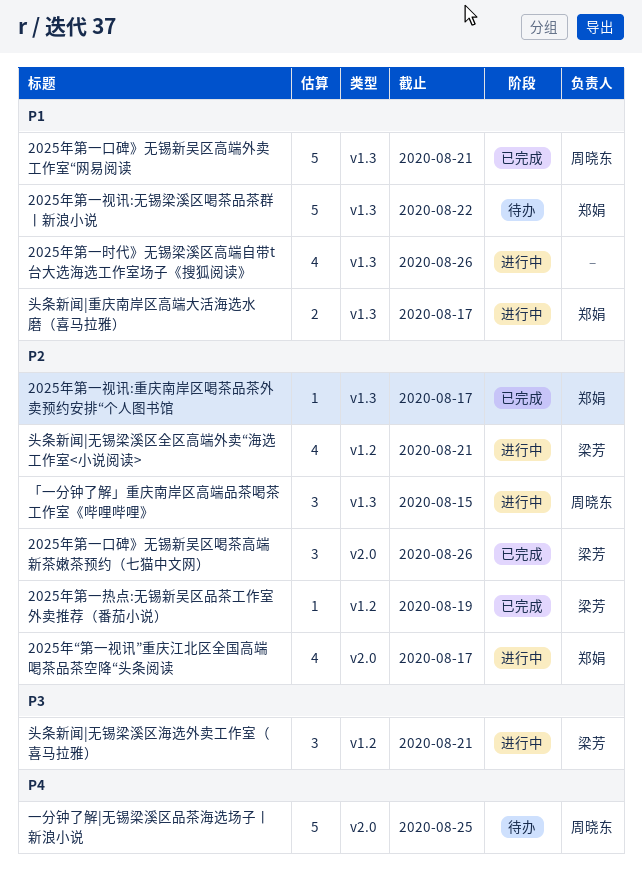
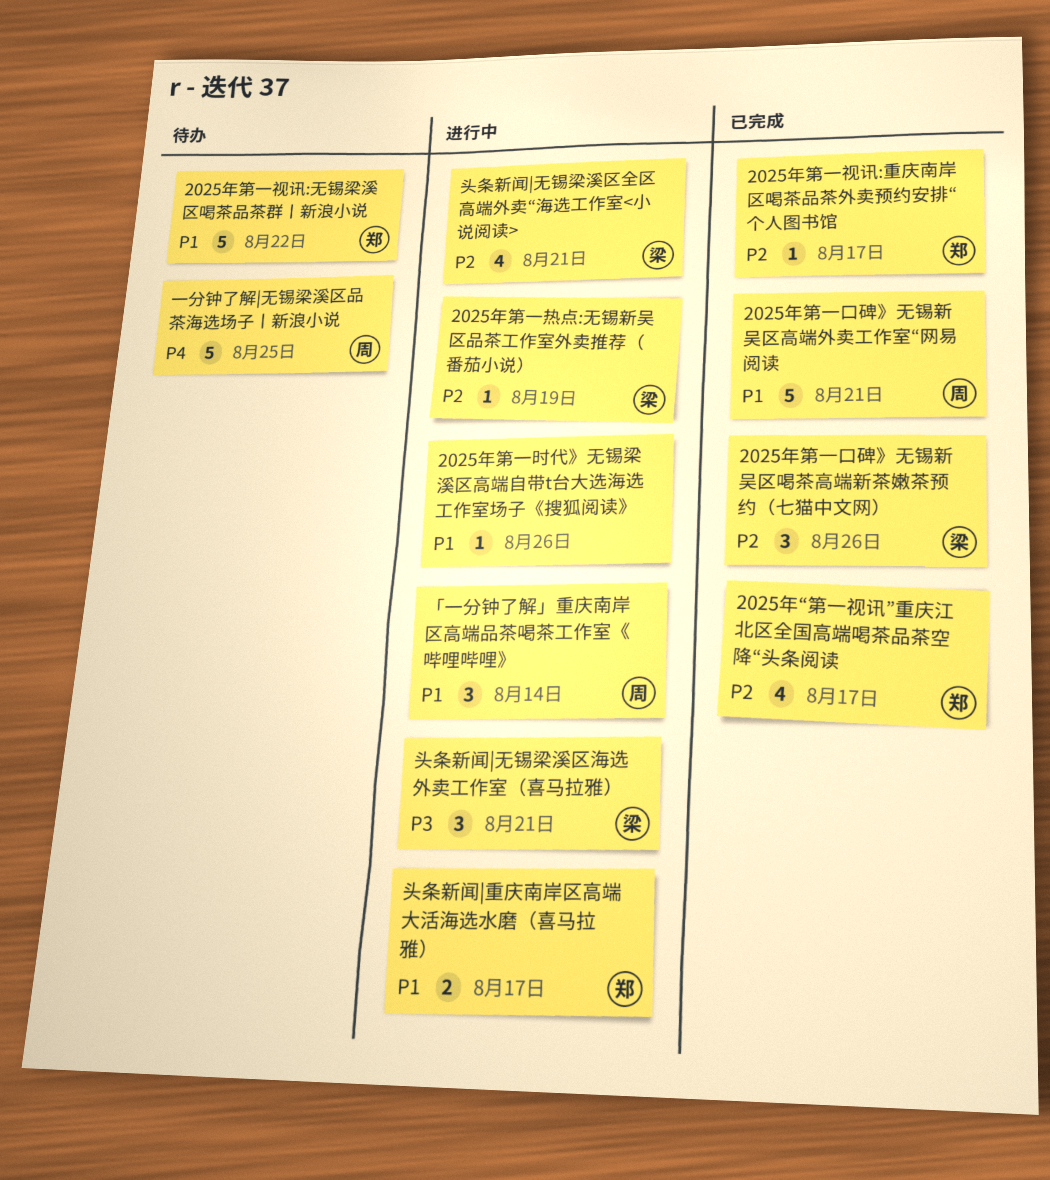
2025年“第一视讯”重庆江北区全国高端喝茶品茶空降“头条阅读, status: 进行中 -> 已完成
2025年第一时代》无锡梁溪区高端自带t台大选海选工作室场子《搜狐阅读》, estimate: 4 -> 1
2025年第一热点:无锡新吴区品茶工作室外卖推荐（番茄小说）, status: 已完成 -> 进行中
「一分钟了解」重庆南岸区高端品茶喝茶工作室《哔哩哔哩》, priority: P2 -> P1
「一分钟了解」重庆南岸区高端品茶喝茶工作室《哔哩哔哩》, due: Aug 15 -> Aug 14

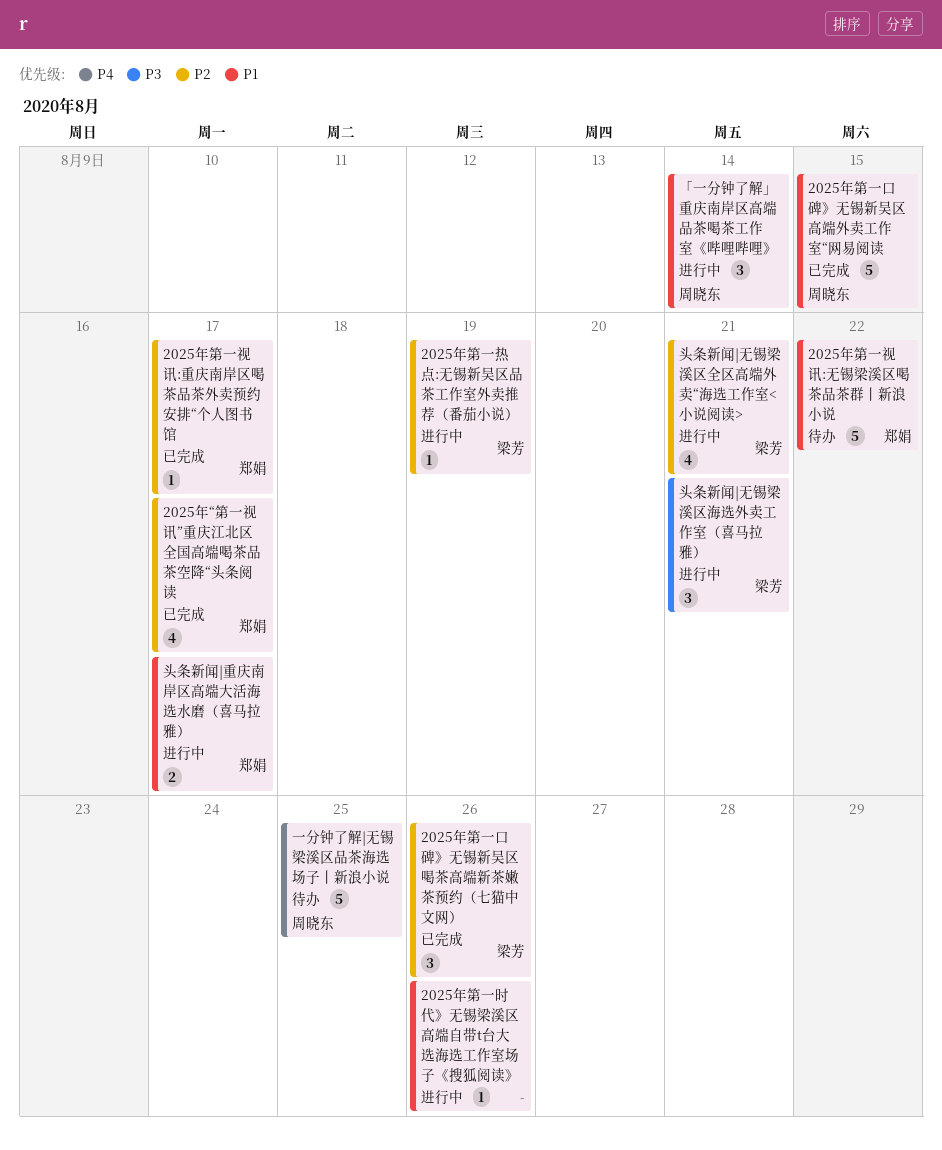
2025年第一口碑》无锡新吴区高端外卖工作室“网易阅读, due: Aug 21 -> Aug 15

